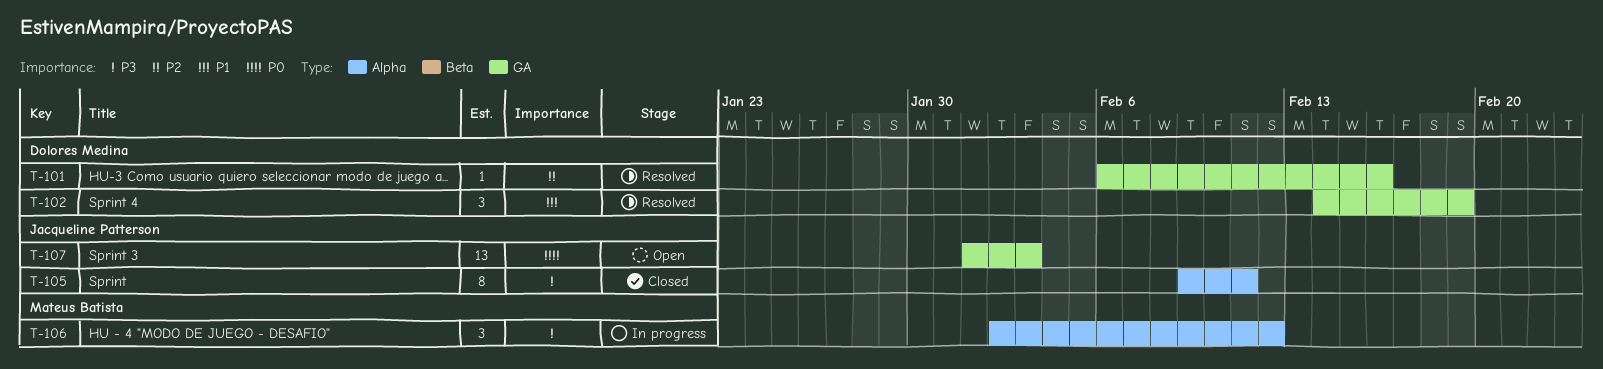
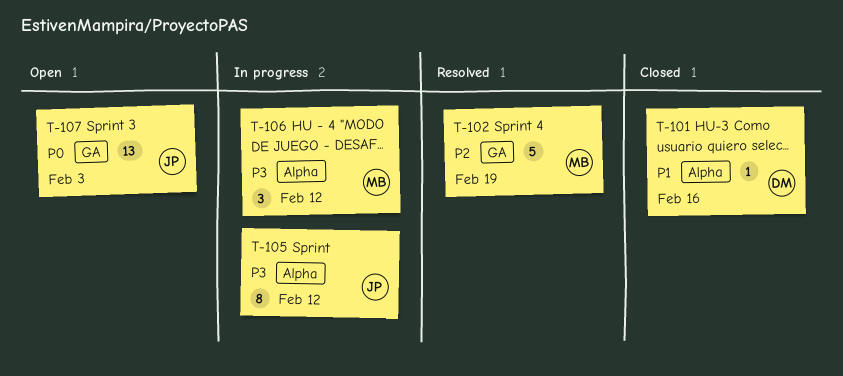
T-101, status: Resolved -> Closed
T-101, priority: P2 -> P1
T-101, label: GA -> Alpha
T-102, owner: Dolores Medina -> Mateus Batista
T-102, priority: P1 -> P2
T-102, estimate: 3 -> 5
T-105, status: Closed -> In progress
T-105, due: Feb 11 -> Feb 12

